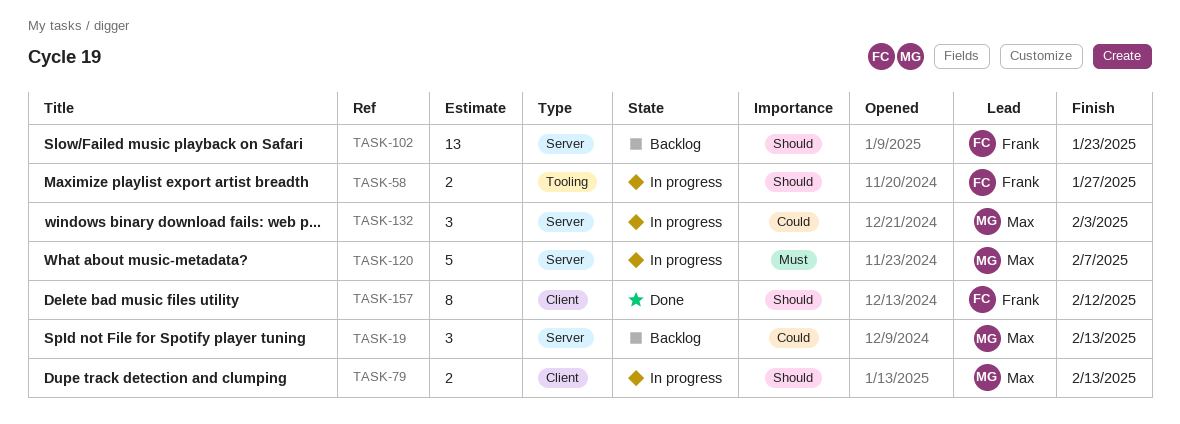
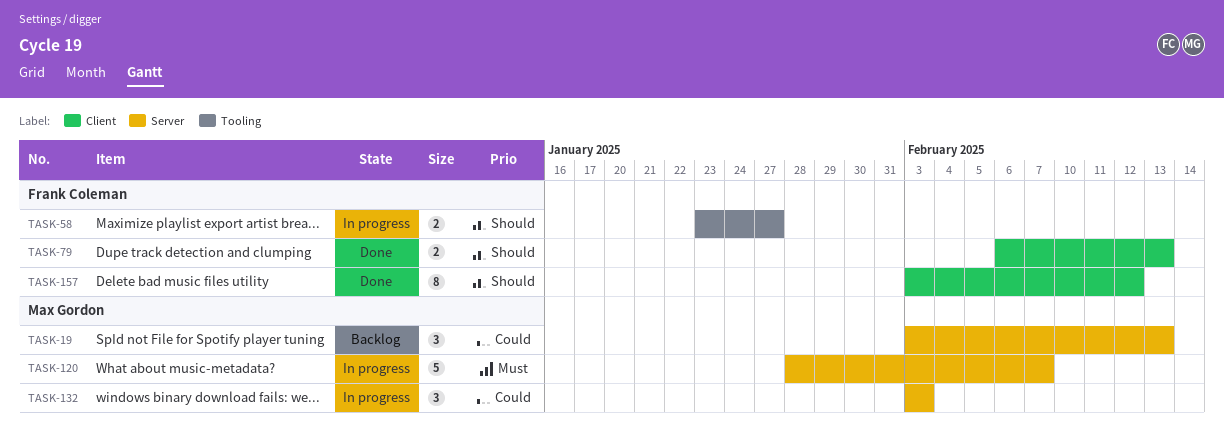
TASK-79, status: In progress -> Done
TASK-79, owner: Max Gordon -> Frank Coleman
TASK-102: present -> none

